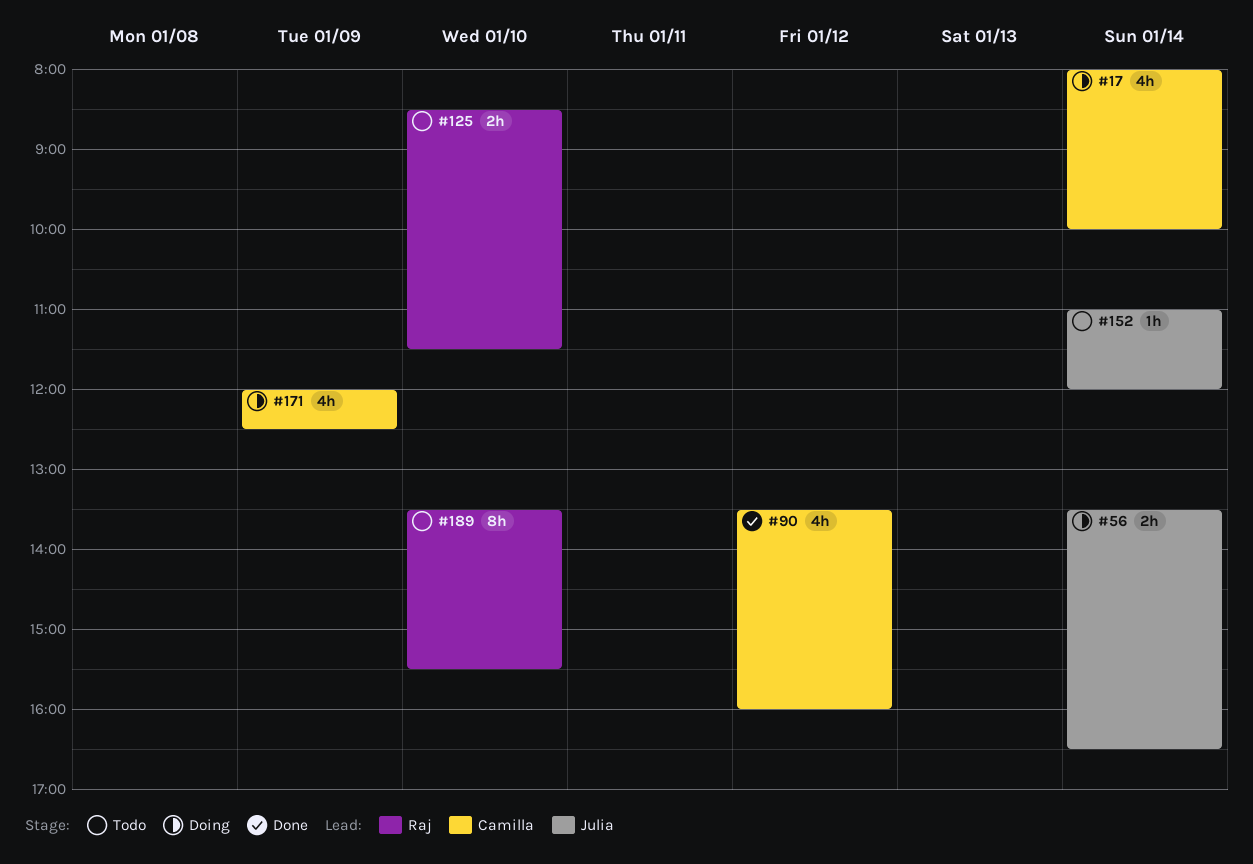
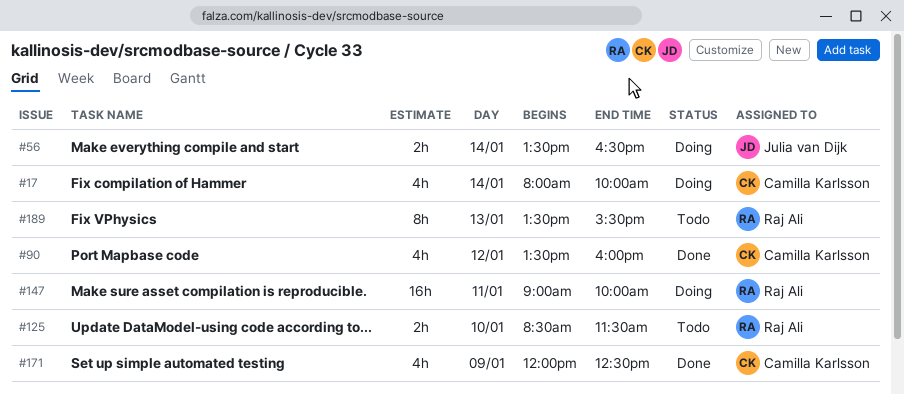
#147: none -> present
#152: present -> none
#171, status: Doing -> Done
#189, day: Jan 10 -> Jan 13

